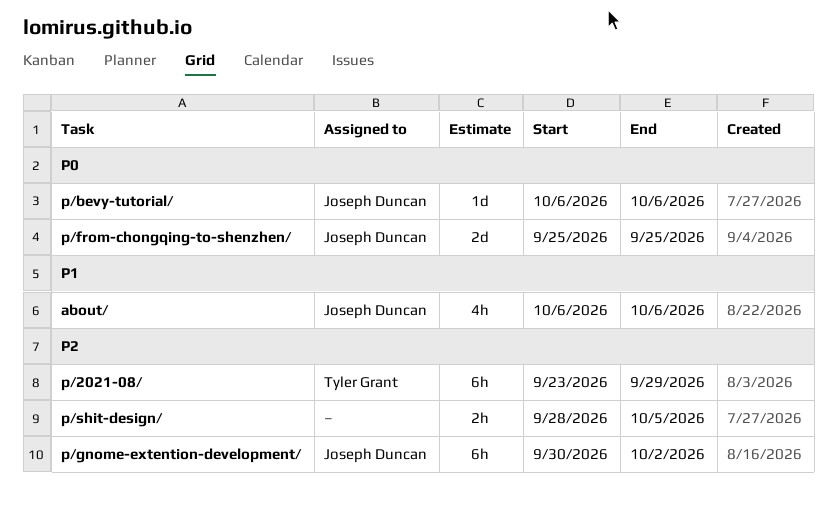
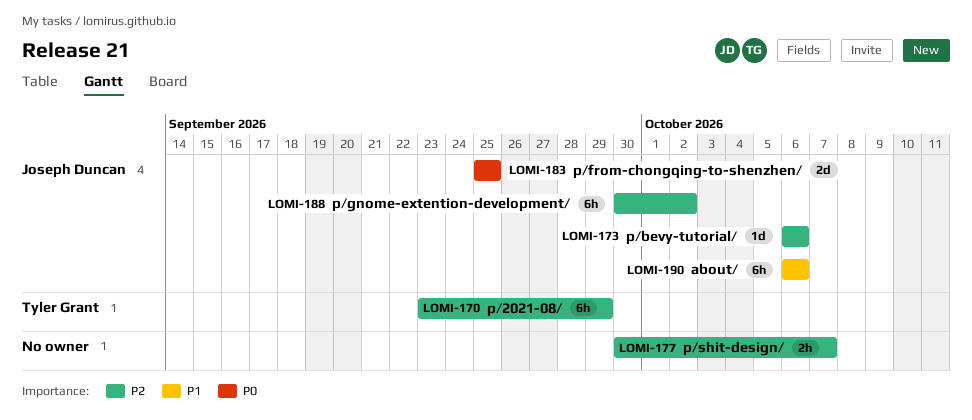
about/, estimate: 4h -> 6h
p/bevy-tutorial/, priority: P0 -> P2
p/shit-design/, start: Sep 28 -> Sep 30
p/shit-design/, due: Oct 5 -> Oct 7

